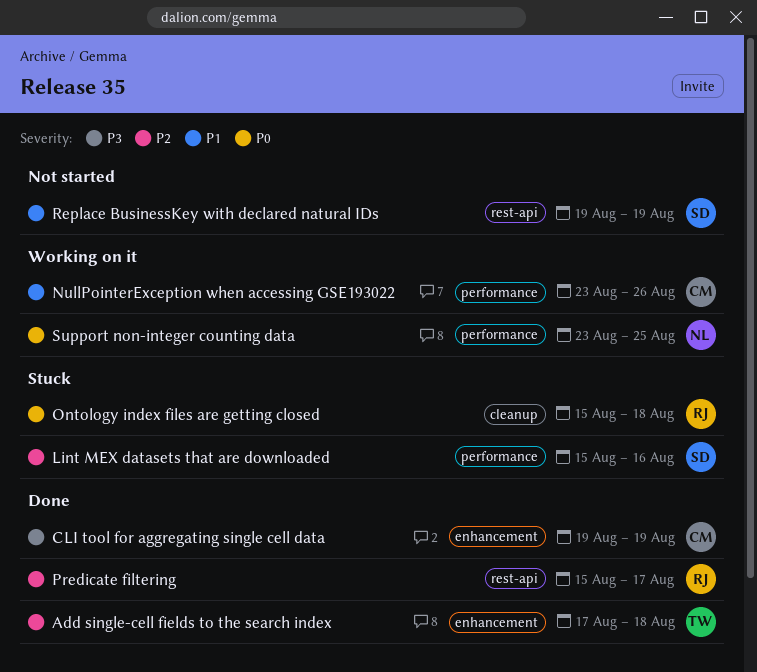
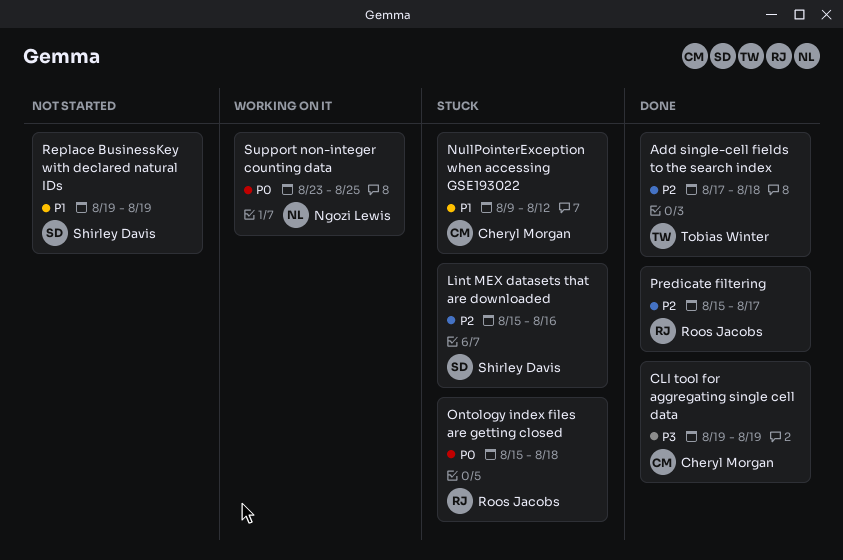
NullPointerException when accessing GSE193022, status: Working on it -> Stuck
NullPointerException when accessing GSE193022, start: Aug 23 -> Aug 9
NullPointerException when accessing GSE193022, due: Aug 26 -> Aug 12

